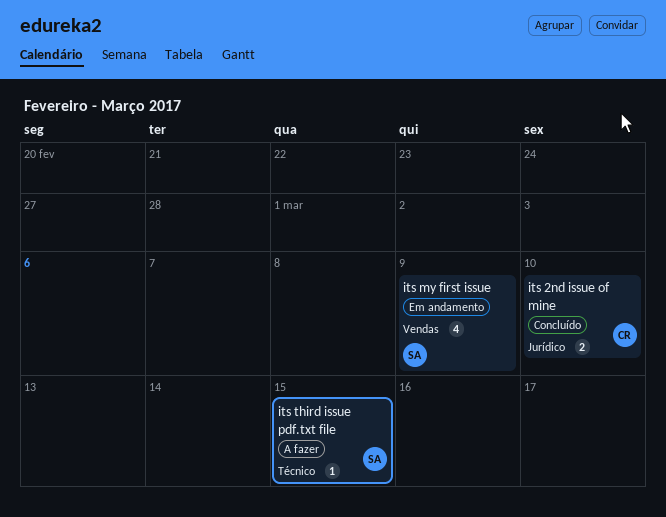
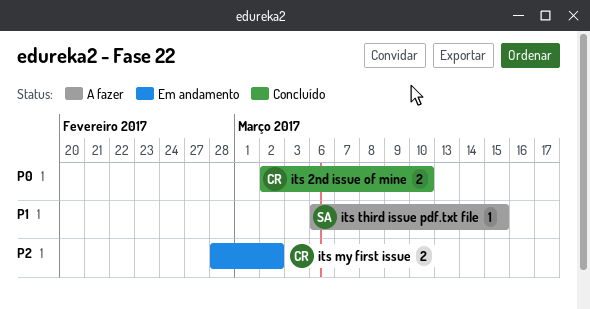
its my first issue, owner: SA -> CR
its my first issue, estimate: 4 -> 2
its my first issue, due: Mar 9 -> Mar 2

